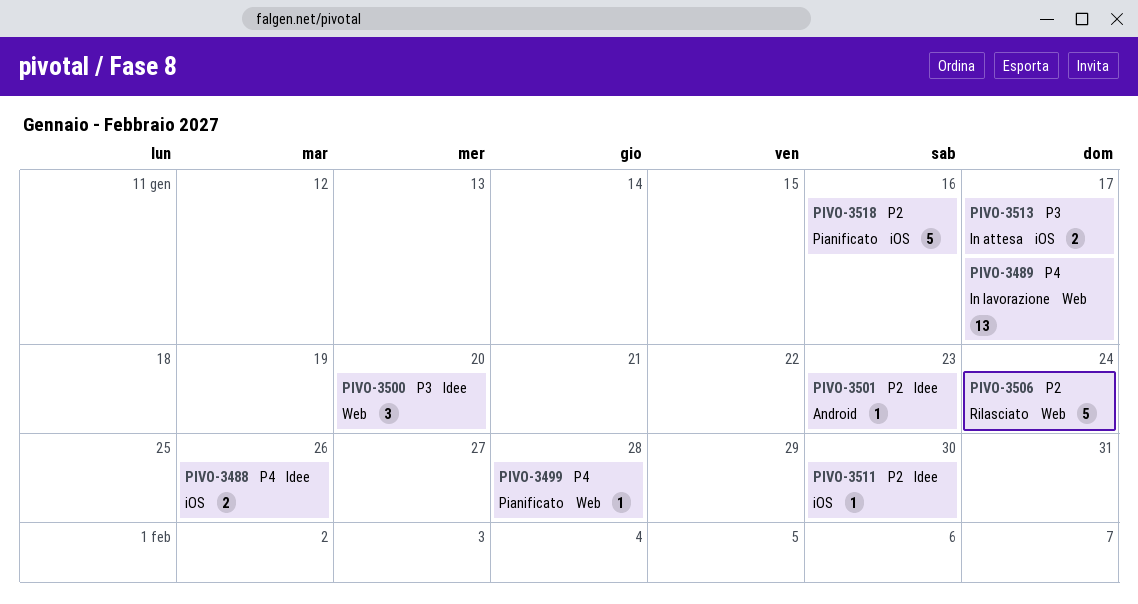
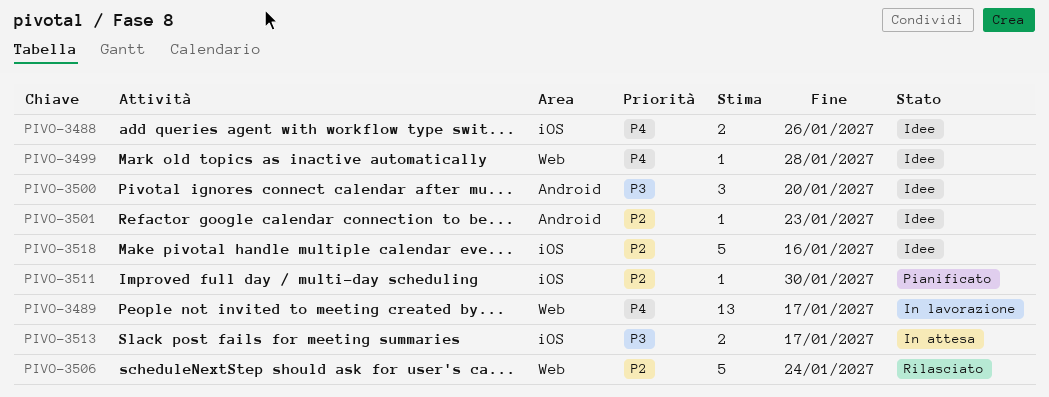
PIVO-3499, status: Pianificato -> Idee
PIVO-3500, label: Web -> Android
PIVO-3511, status: Idee -> Pianificato
PIVO-3518, status: Pianificato -> Idee

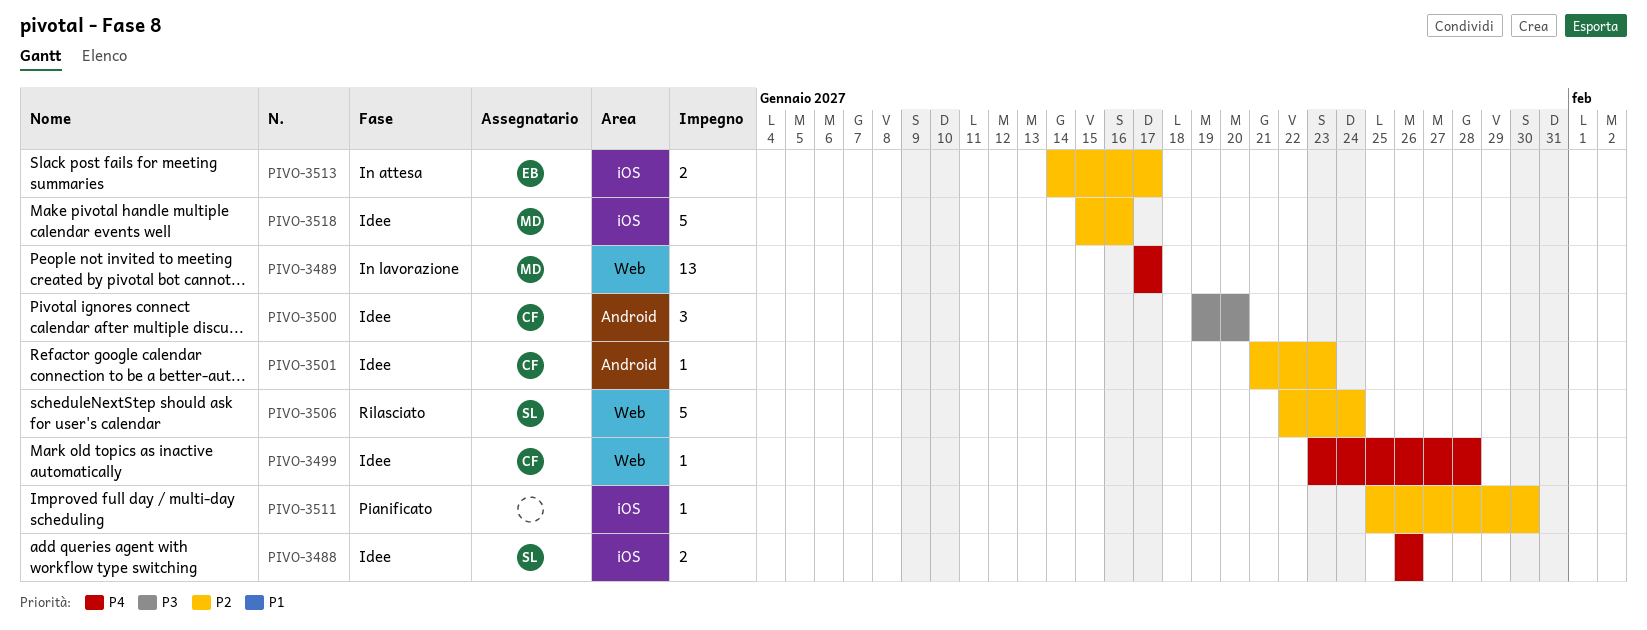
PIVO-3513, priority: P3 -> P2

